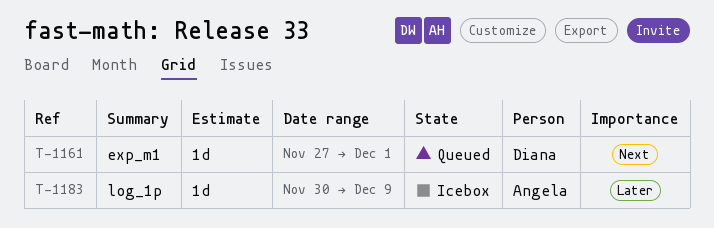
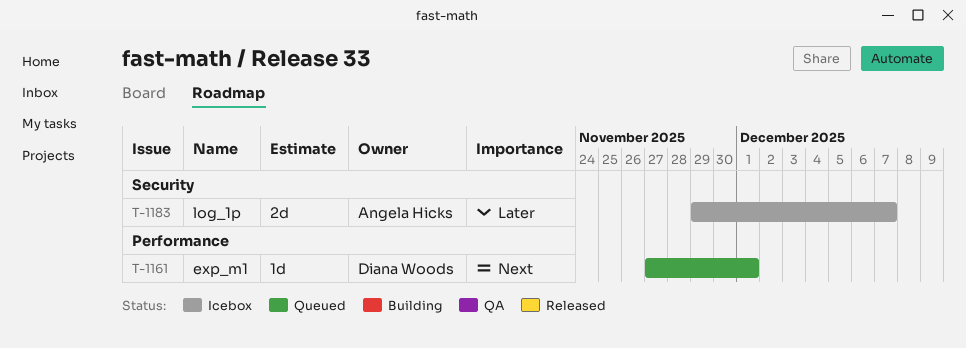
T-1183, estimate: 1d -> 2d
T-1183, start: Nov 30 -> Nov 29
T-1183, due: Dec 9 -> Dec 7

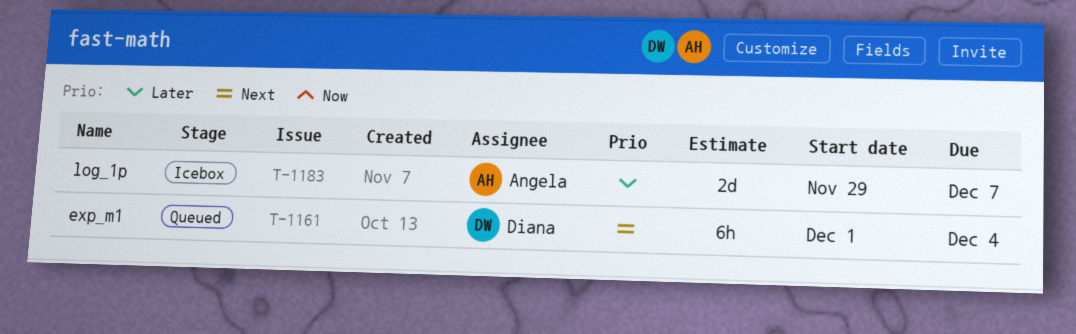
T-1161, estimate: 1d -> 6h
T-1161, start: Nov 27 -> Dec 1
T-1161, due: Dec 1 -> Dec 4

